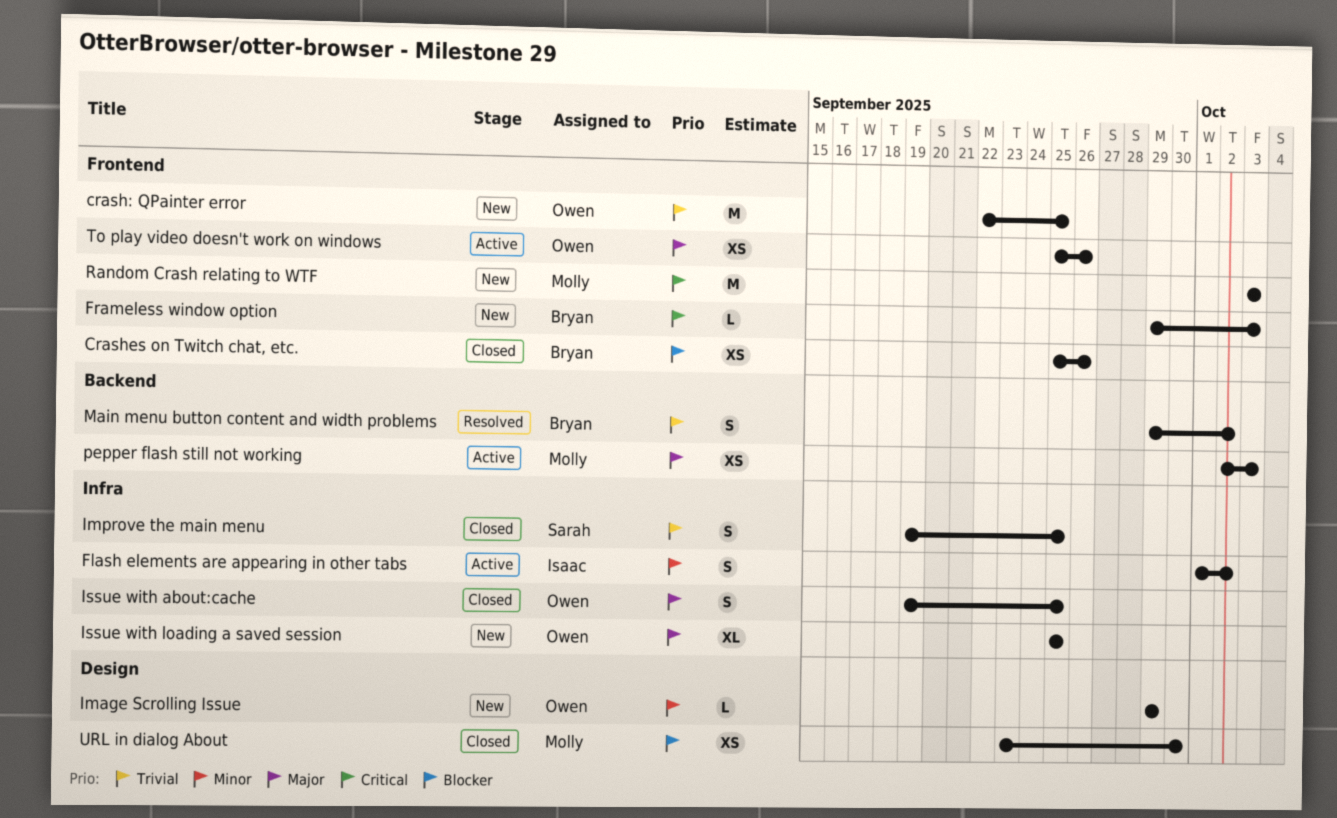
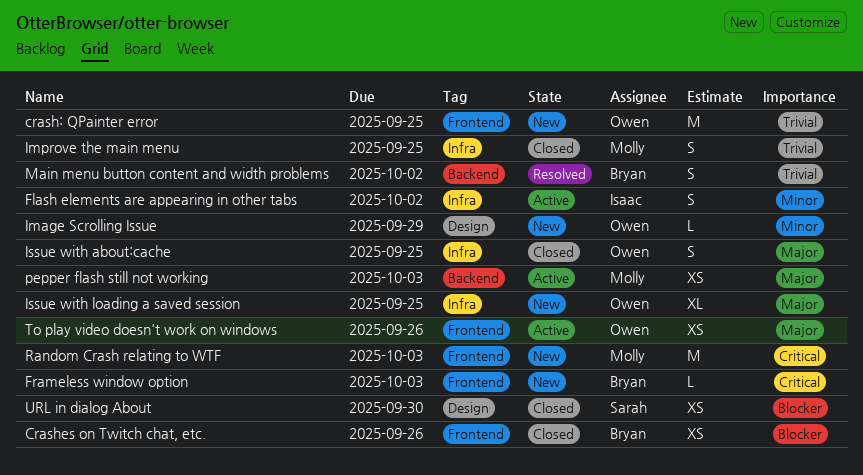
Improve the main menu, owner: Sarah -> Molly
URL in dialog About, owner: Molly -> Sarah

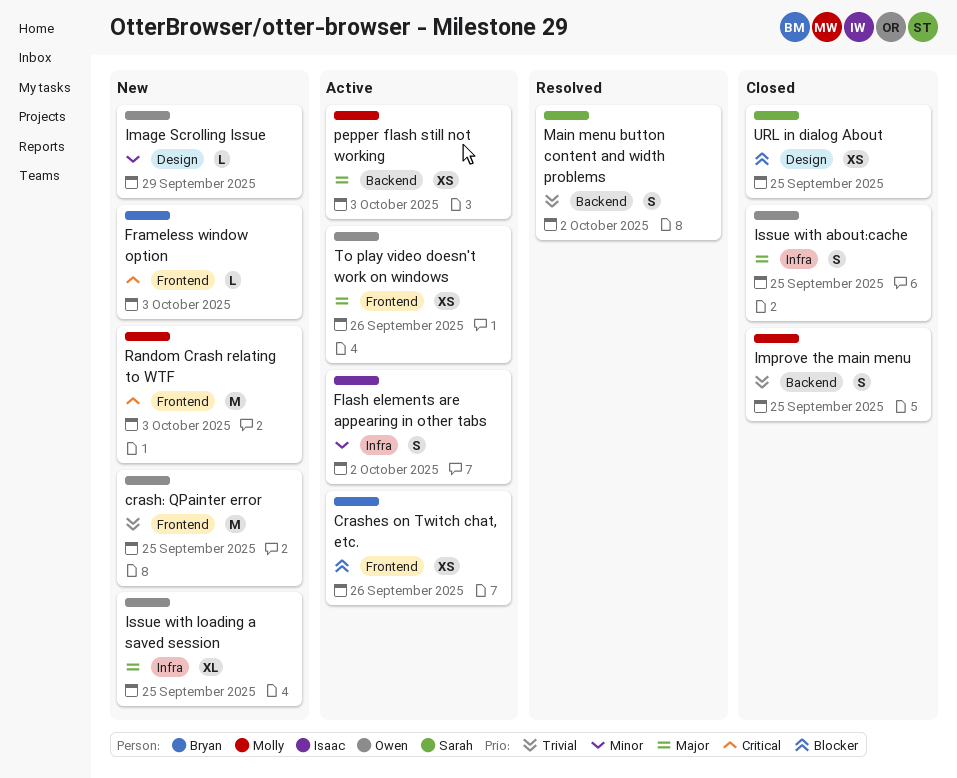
Crashes on Twitch chat, etc., status: Closed -> Active
Improve the main menu, label: Infra -> Backend
Main menu button content and width problems, owner: Bryan -> Sarah
URL in dialog About, due: Sep 30 -> Sep 25

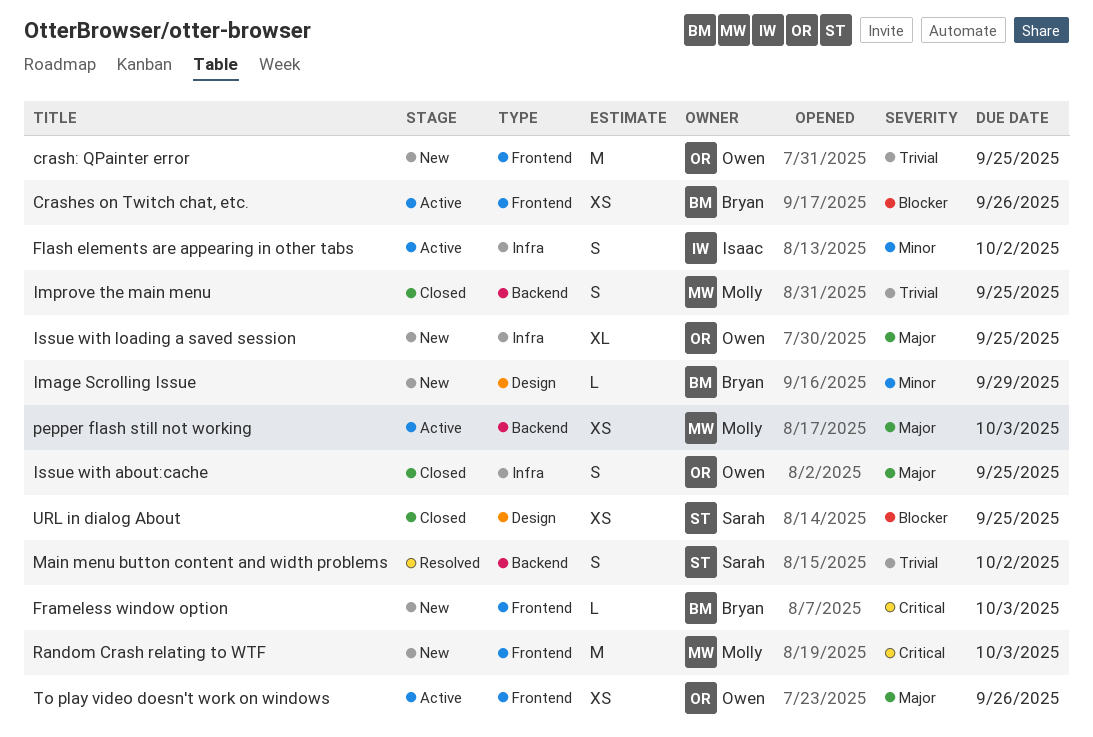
Image Scrolling Issue, owner: Owen -> Bryan

